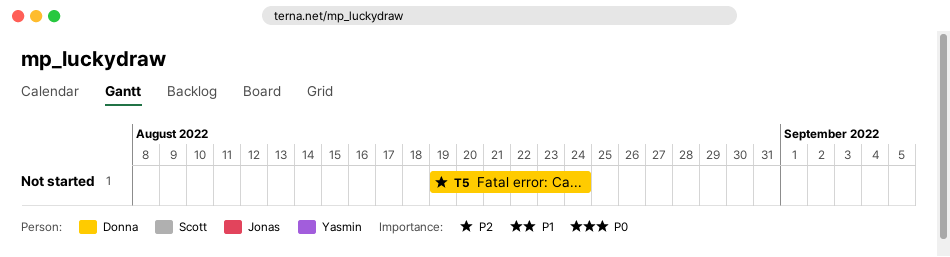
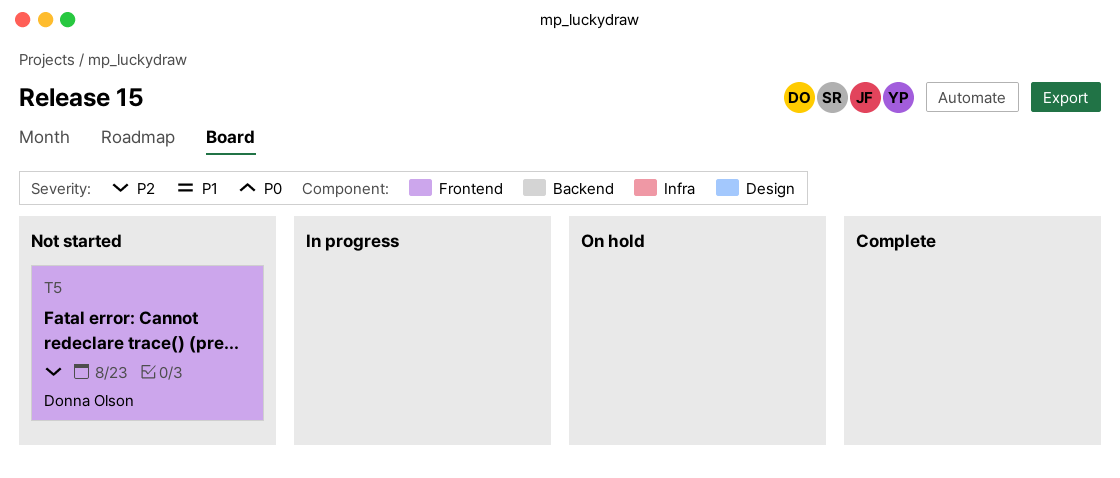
T5, due: Aug 24 -> Aug 23

